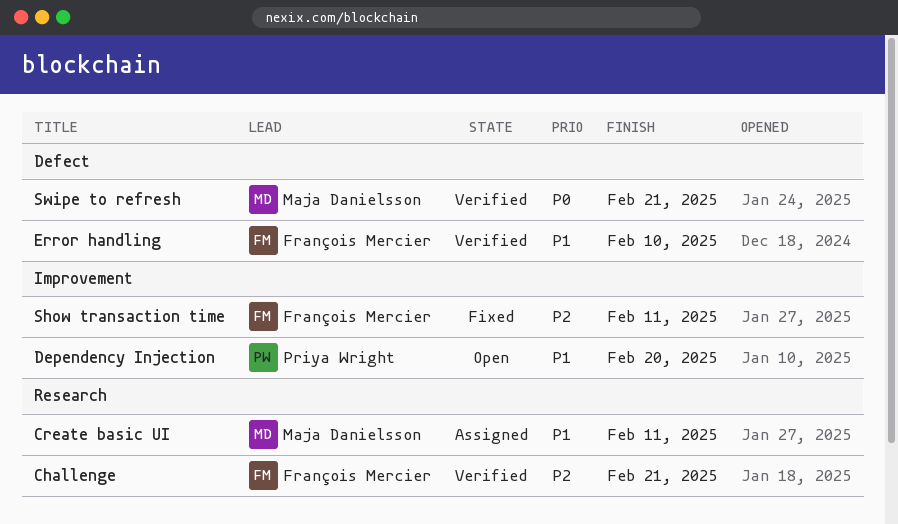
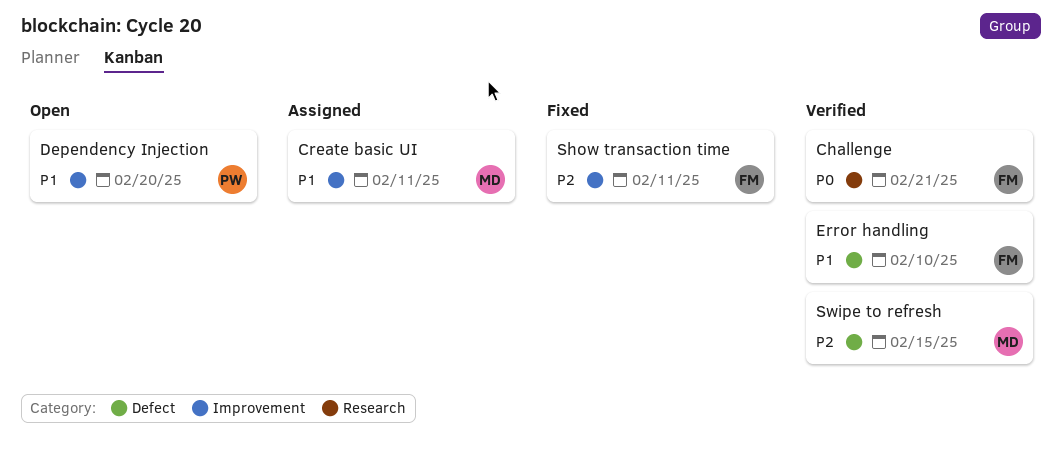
Challenge, priority: P2 -> P0
Create basic UI, label: Research -> Improvement
Swipe to refresh, priority: P0 -> P2
Swipe to refresh, due: Feb 21 -> Feb 15

